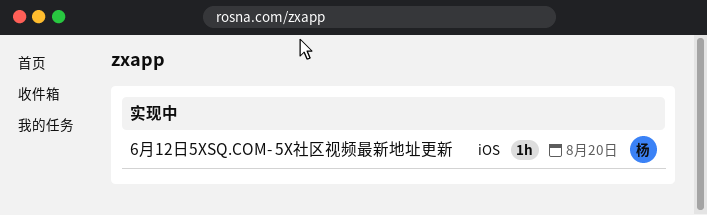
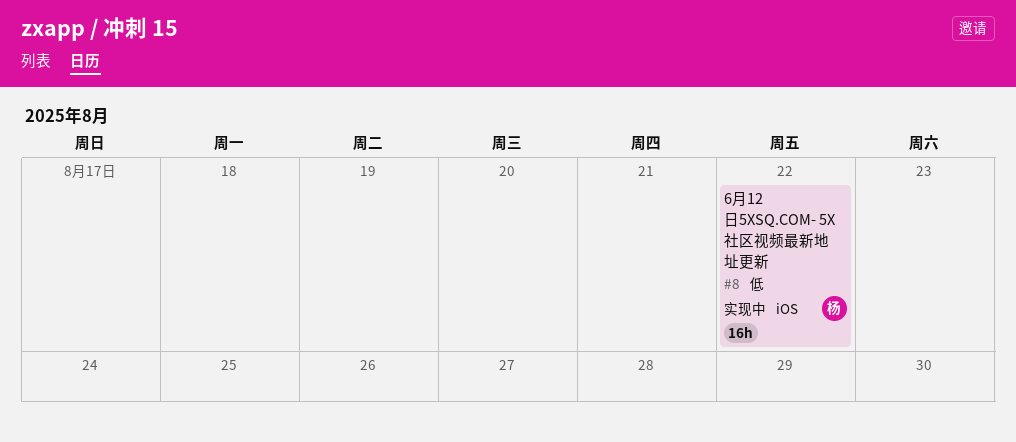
6月12日5XSQ.COM- 5X社区视频最新地址更新, estimate: 1h -> 16h
6月12日5XSQ.COM- 5X社区视频最新地址更新, due: Aug 20 -> Aug 22

